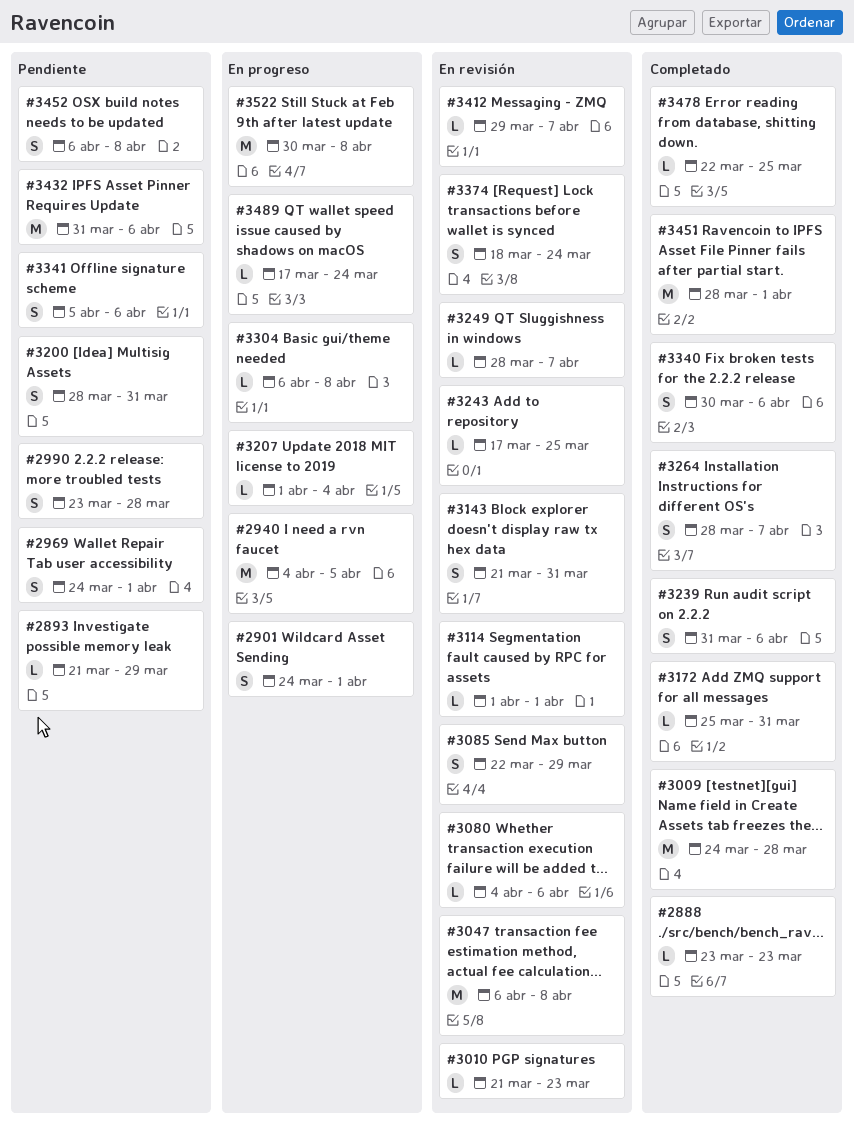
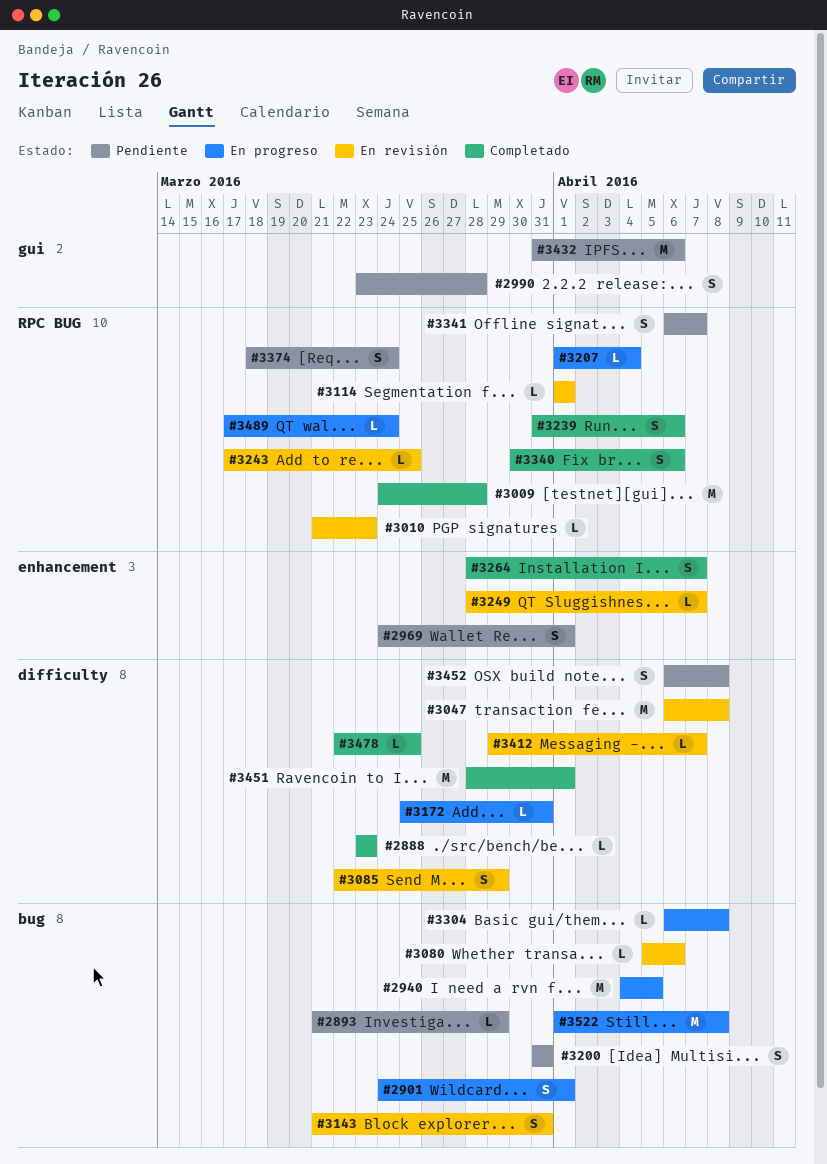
#3080, start: Apr 4 -> Apr 5
#3172, status: Completado -> En progreso
#3200, start: Mar 28 -> Mar 31
#3341, start: Apr 5 -> Apr 6
#3341, due: Apr 6 -> Apr 7
#3374, status: En revisión -> Pendiente
#3522, start: Mar 30 -> Apr 1

